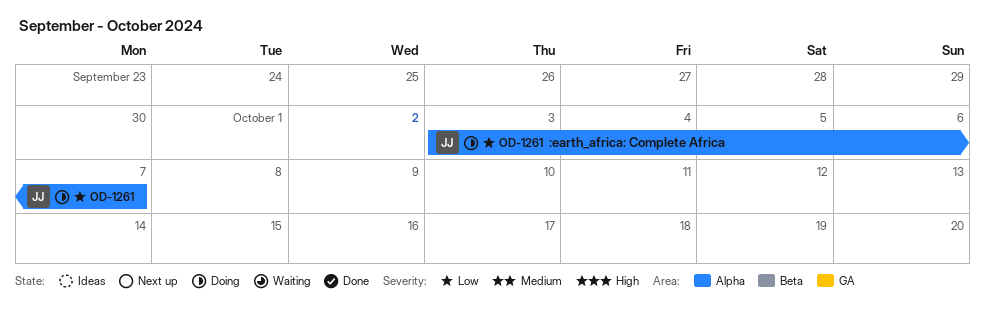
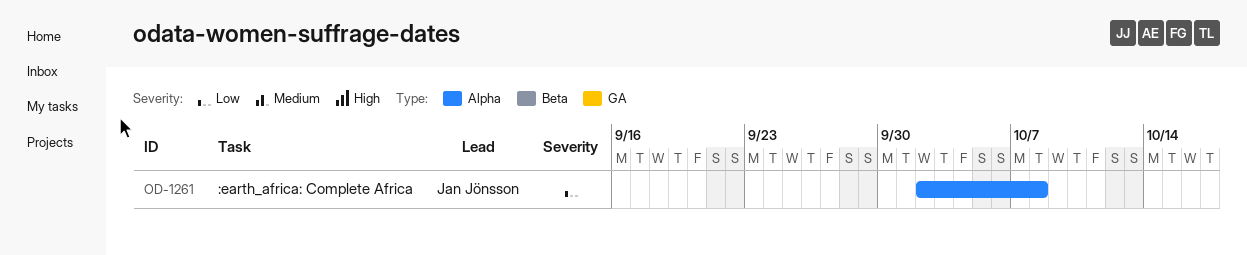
OD-1261, start: Oct 3 -> Oct 2
OD-1261, due: Oct 7 -> Oct 8

